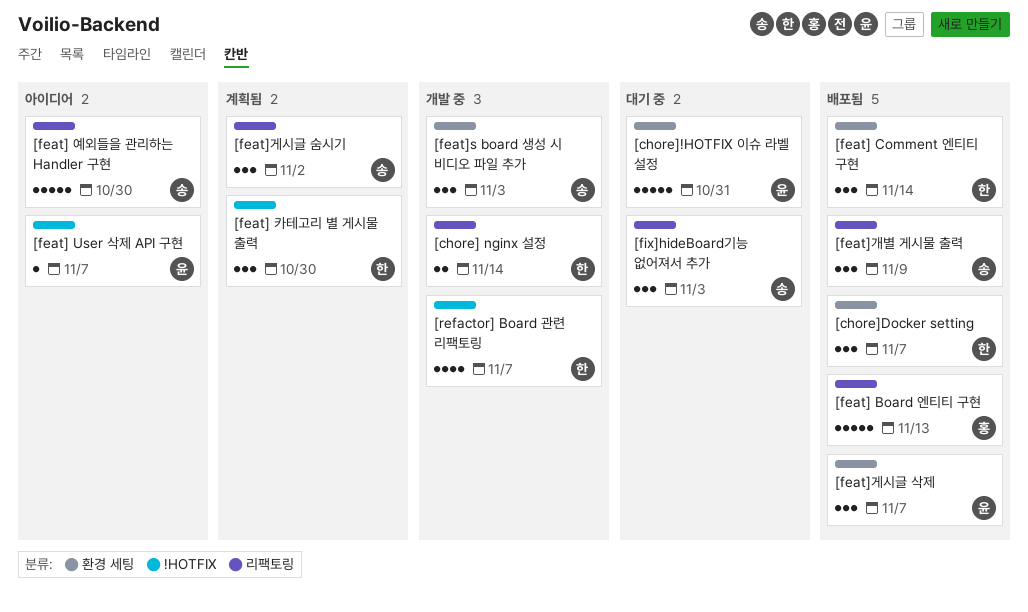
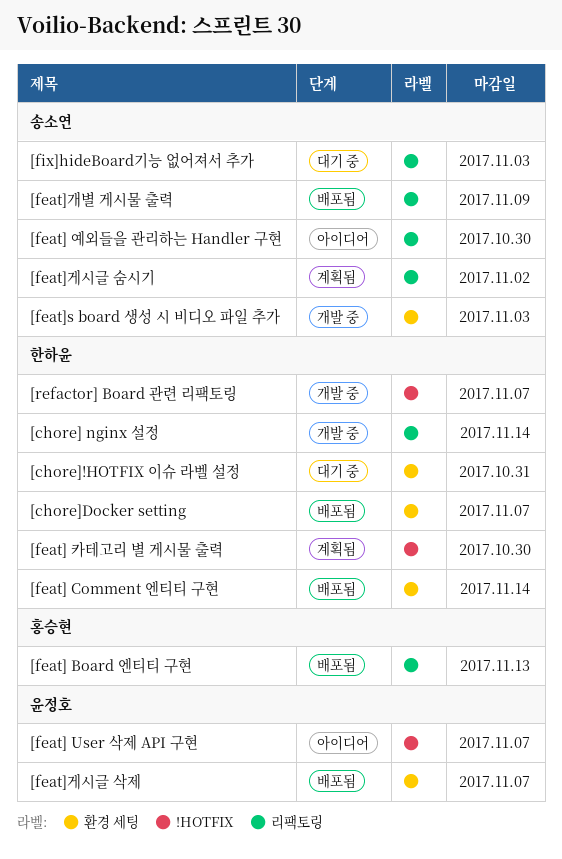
[chore]!HOTFIX 이슈 라벨 설정, owner: 윤정호 -> 한하윤

